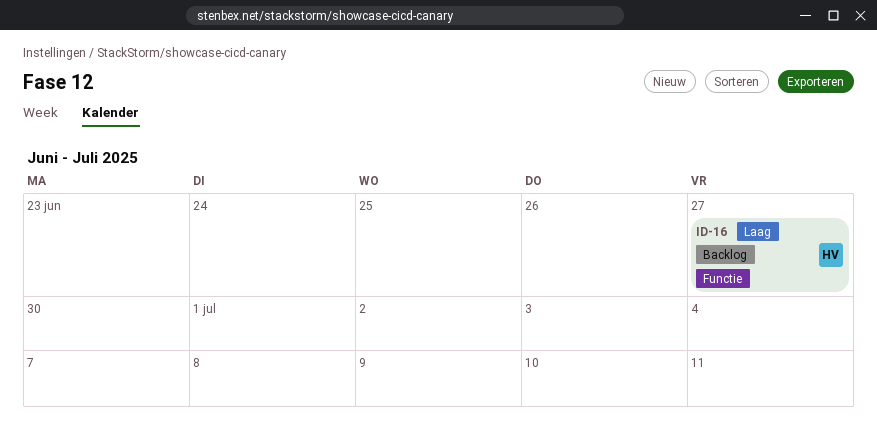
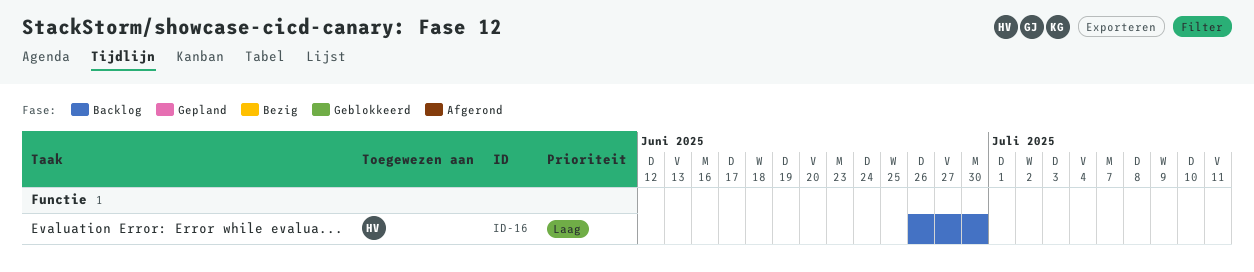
ID-16, due: Jun 27 -> Jun 30

